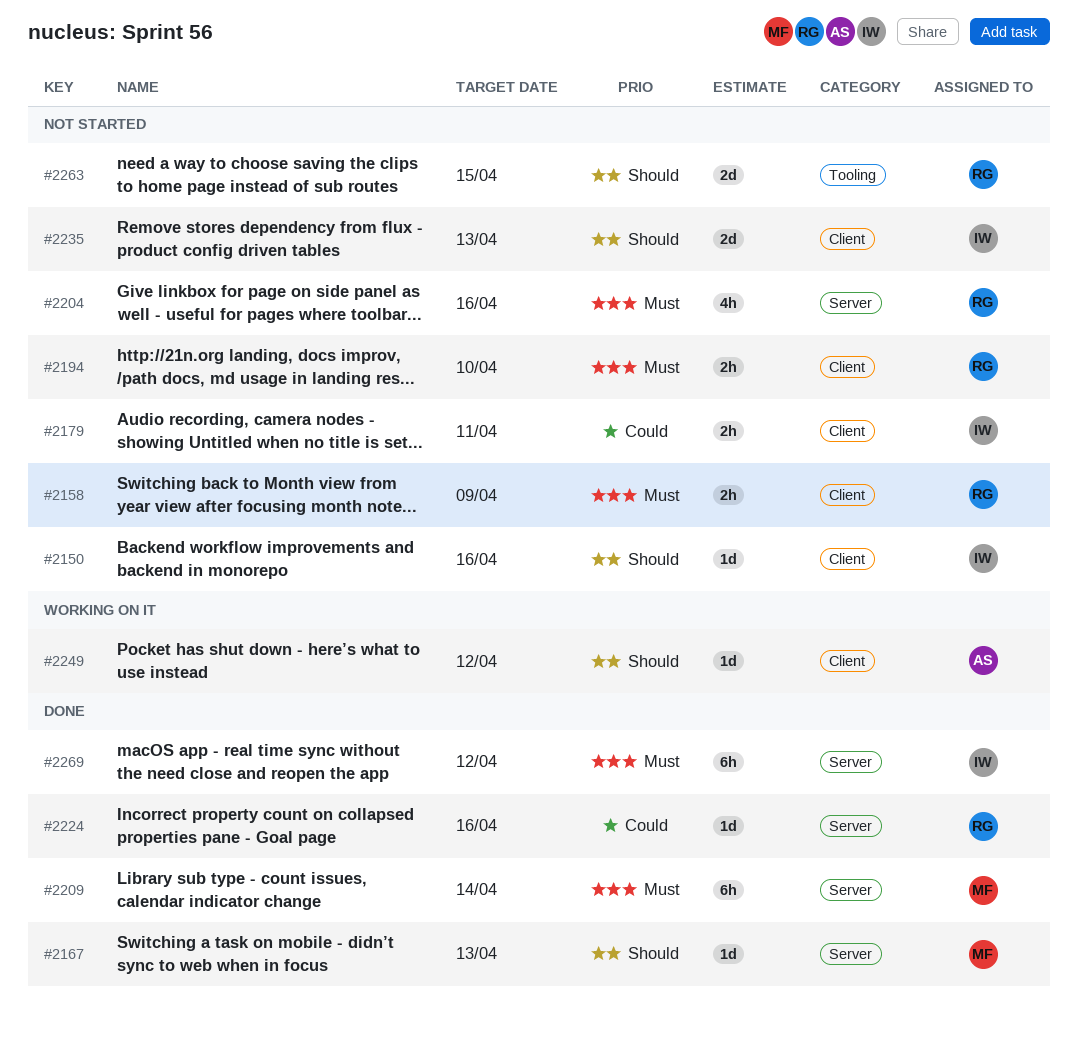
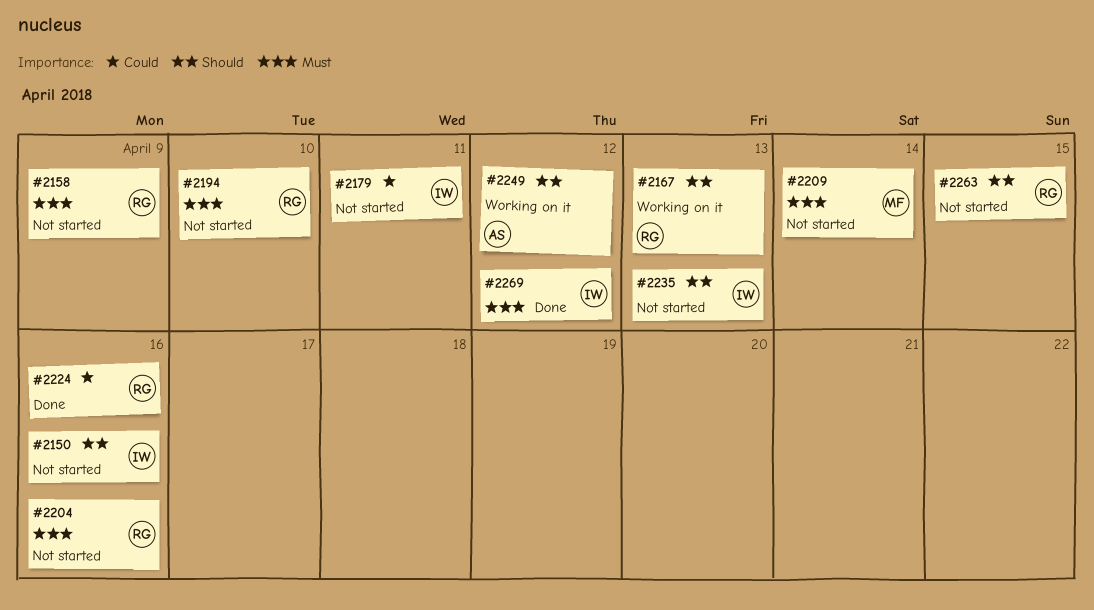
#2167, status: Done -> Working on it
#2167, owner: MF -> RG
#2209, status: Done -> Not started

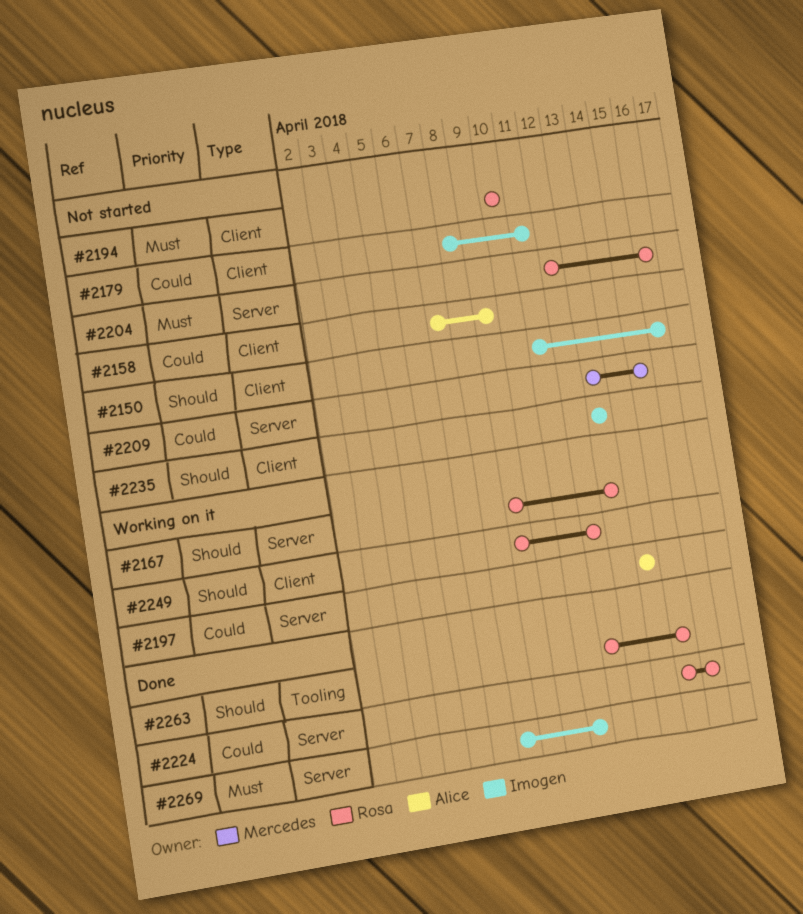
#2158, owner: Rosa -> Alice
#2158, priority: Must -> Could
#2197: none -> present
#2209, priority: Must -> Could
#2209, due: Apr 14 -> Apr 15
#2249, owner: Alice -> Rosa
#2263, status: Not started -> Done
#2269, due: Apr 12 -> Apr 11

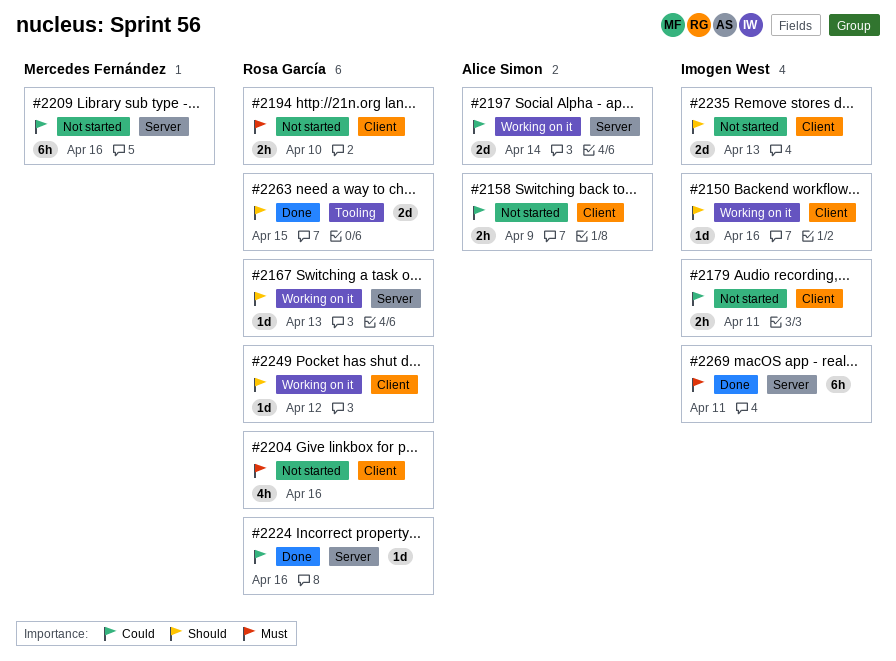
#2150, status: Not started -> Working on it
#2204, label: Server -> Client
#2209, due: Apr 15 -> Apr 16

